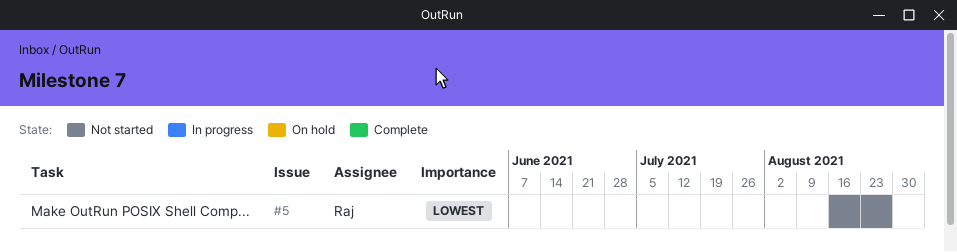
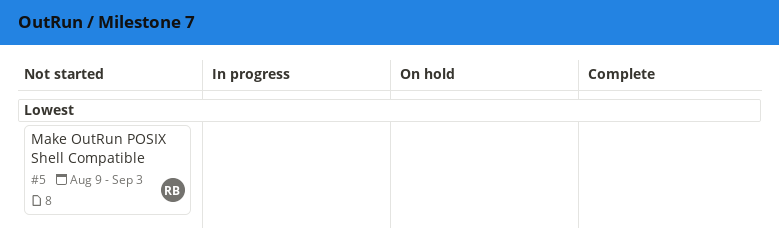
#5, start: Aug 16 -> Aug 9
#5, due: Aug 27 -> Sep 3

